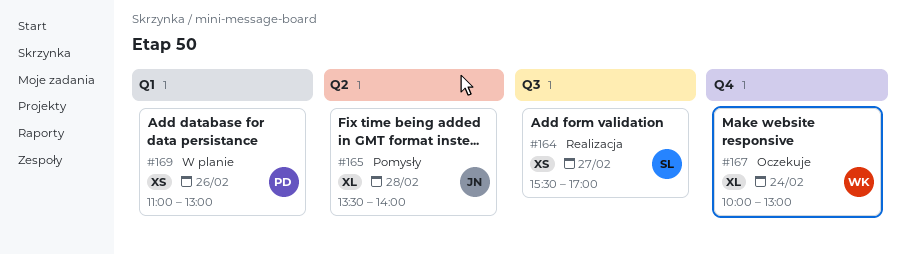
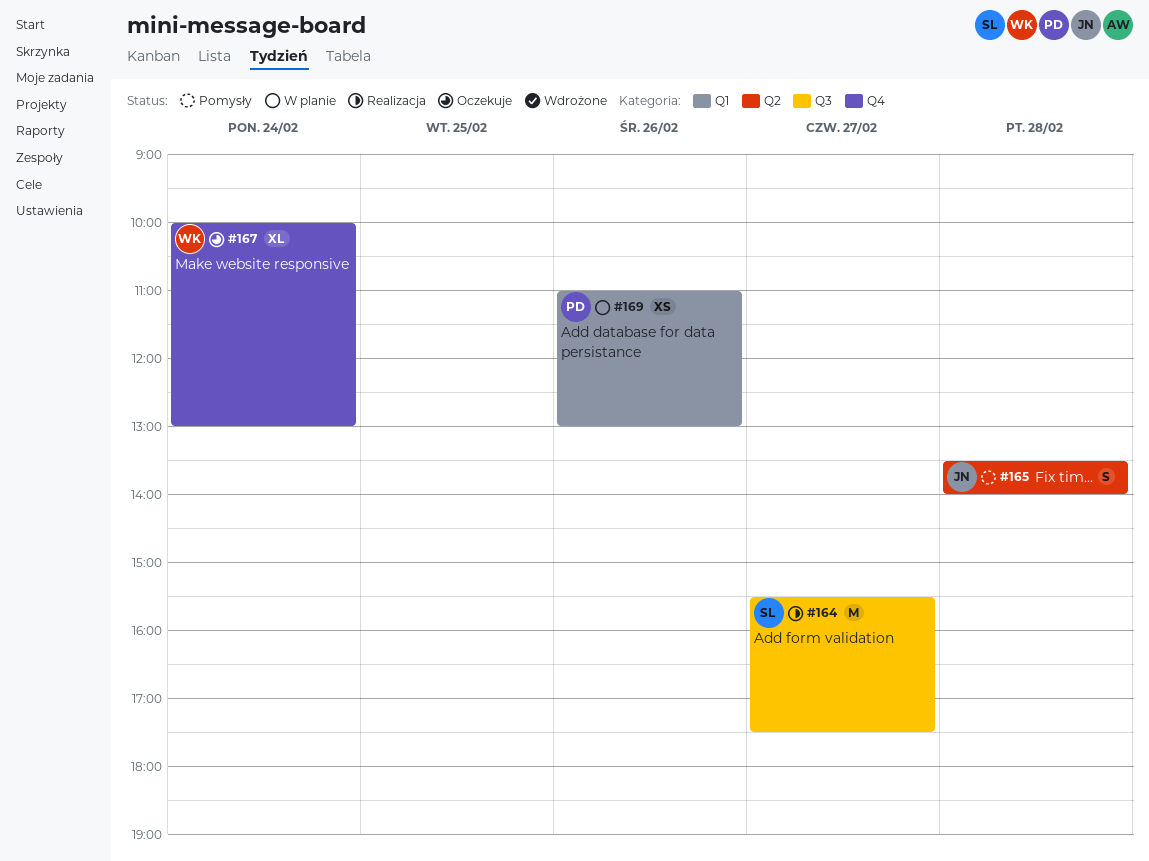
#164, estimate: XS -> M
#164, ends: 17:00 -> 17:30
#165, estimate: XL -> S

